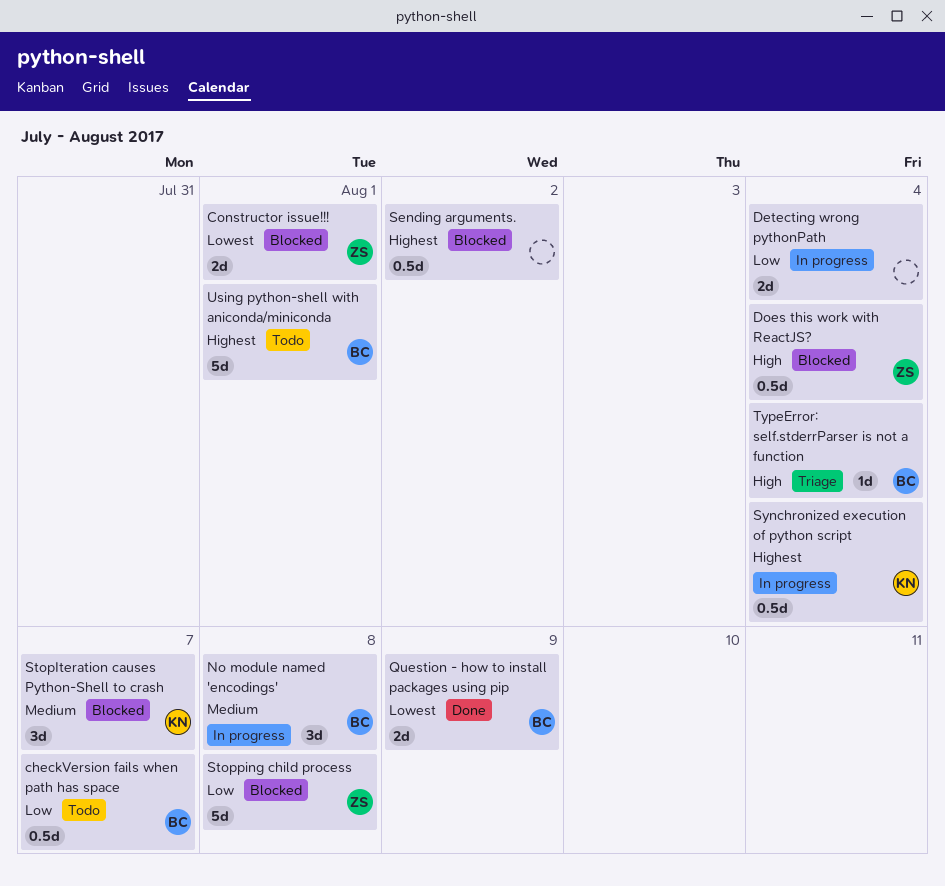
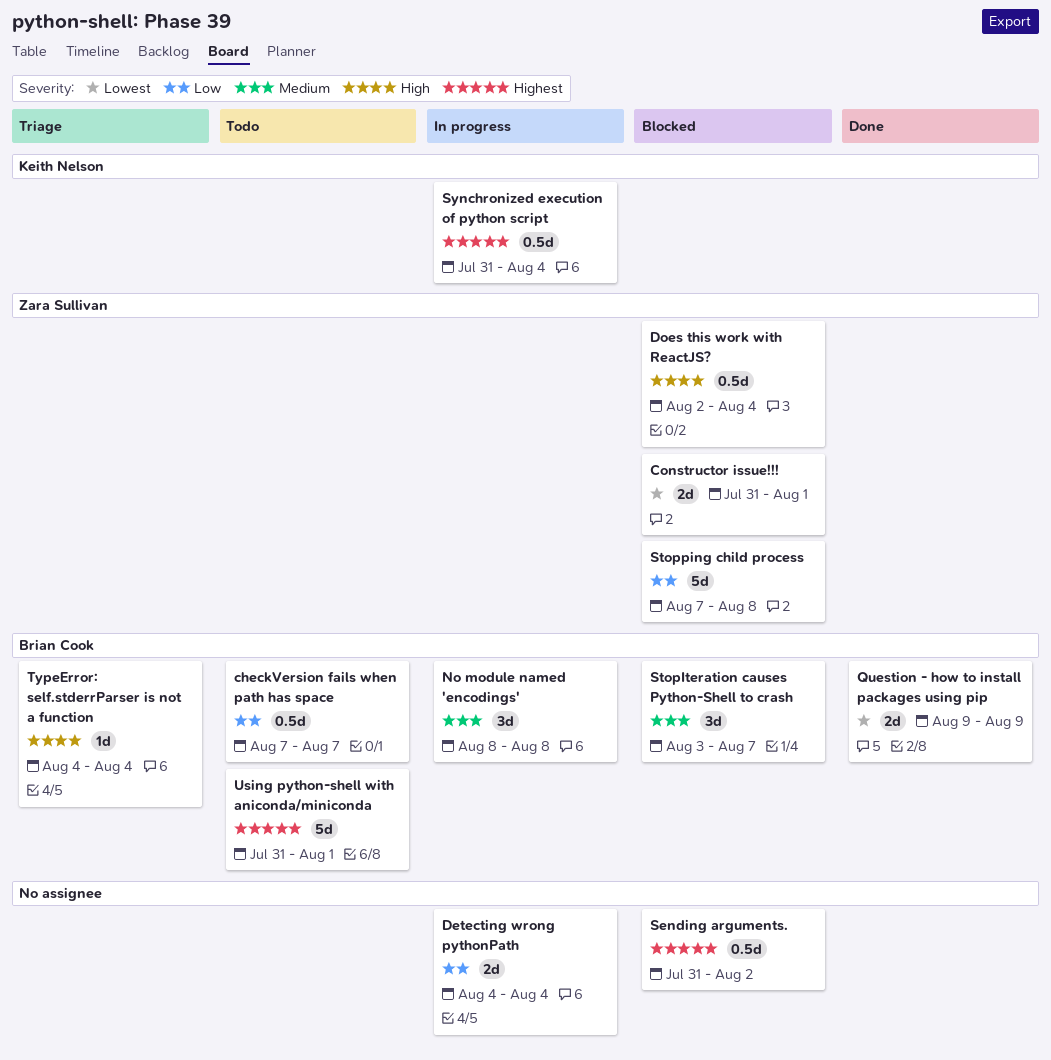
StopIteration causes Python-Shell to crash, owner: Keith Nelson -> Brian Cook

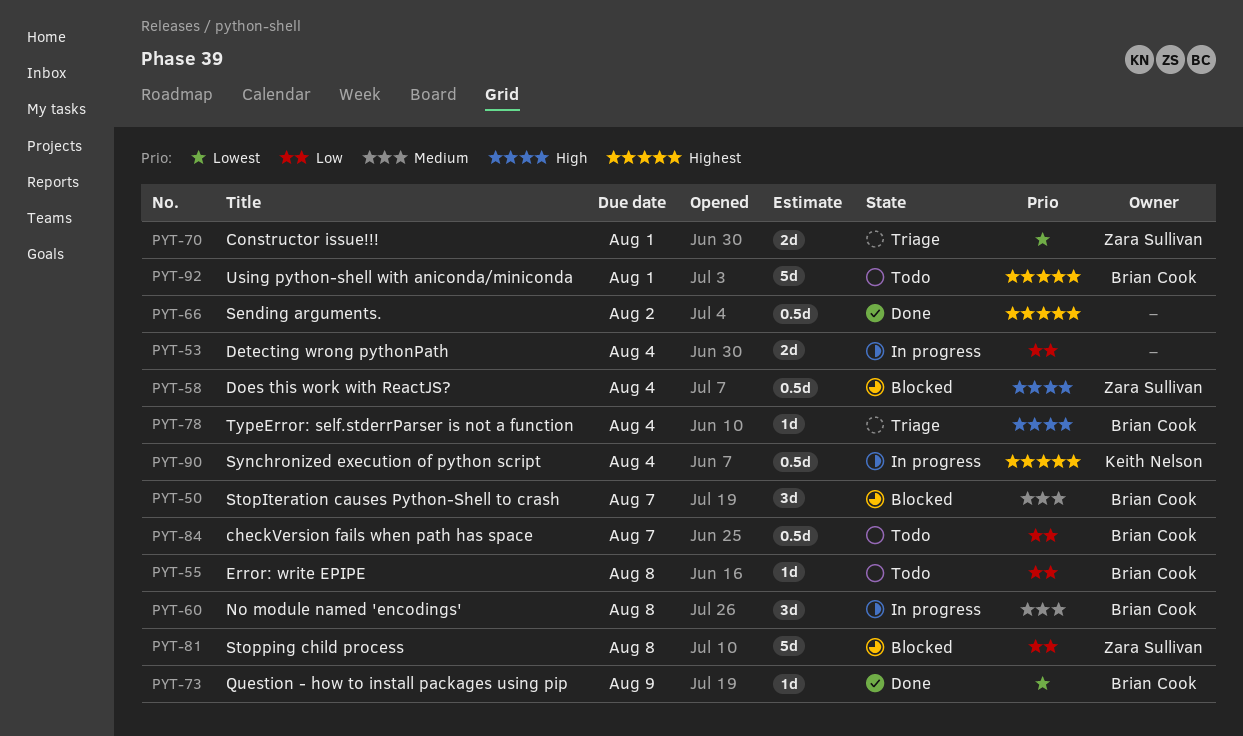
Constructor issue!!!, status: Blocked -> Triage
Error: write EPIPE: none -> present
Question - how to install packages using pip, estimate: 2d -> 1d
Sending arguments., status: Blocked -> Done

